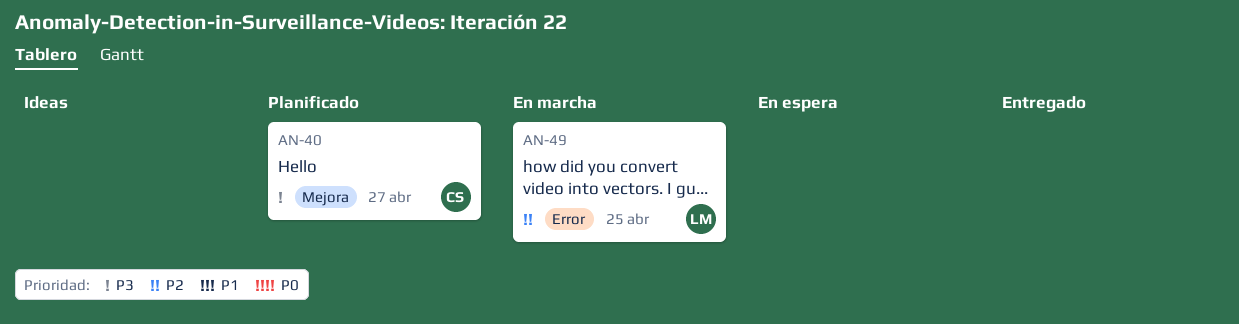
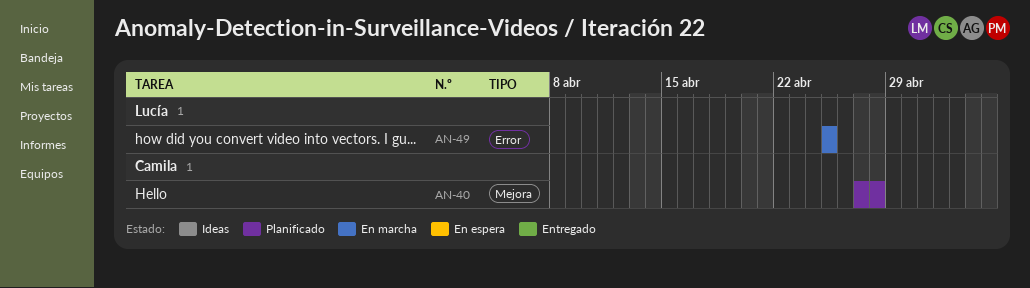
AN-40, due: Apr 27 -> Apr 28

